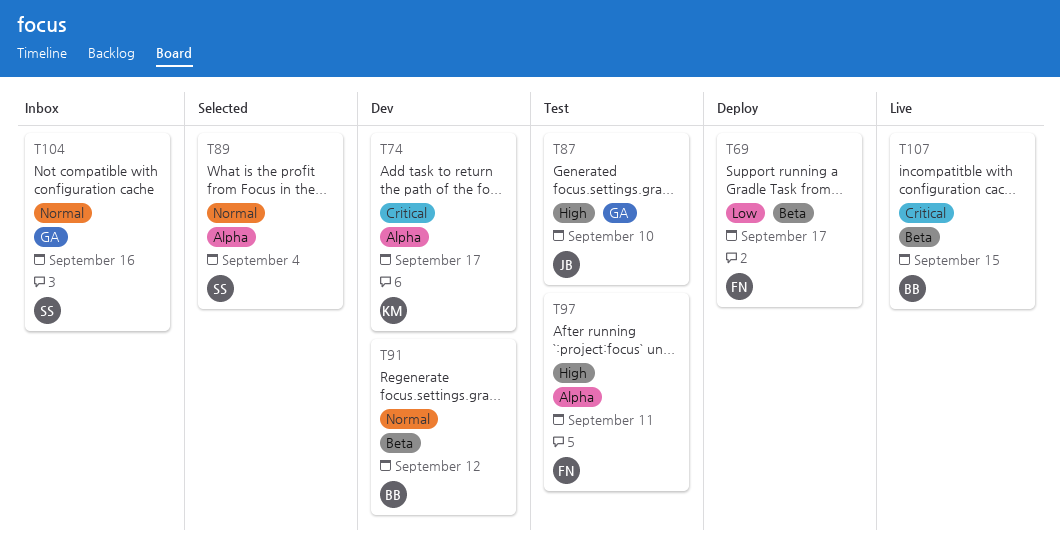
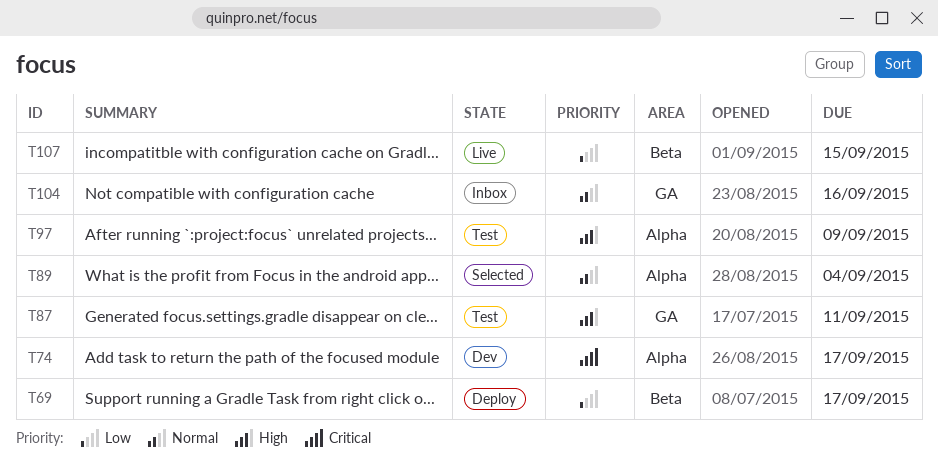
T87, due: Sep 10 -> Sep 11
T91: present -> none
T97, due: Sep 11 -> Sep 9
T107, priority: Critical -> Low

